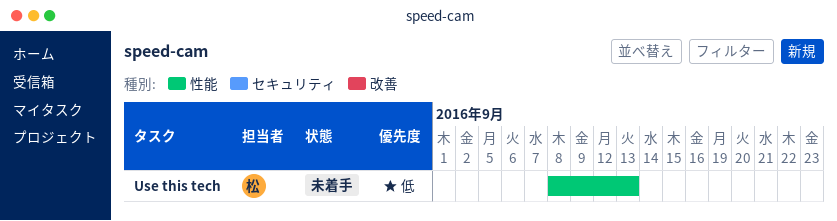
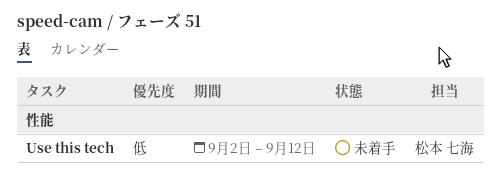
Use this tech, start: Sep 8 -> Sep 2
Use this tech, due: Sep 13 -> Sep 12

